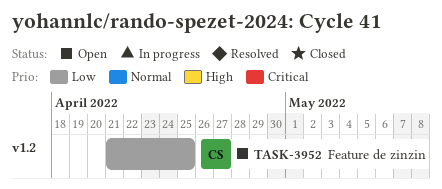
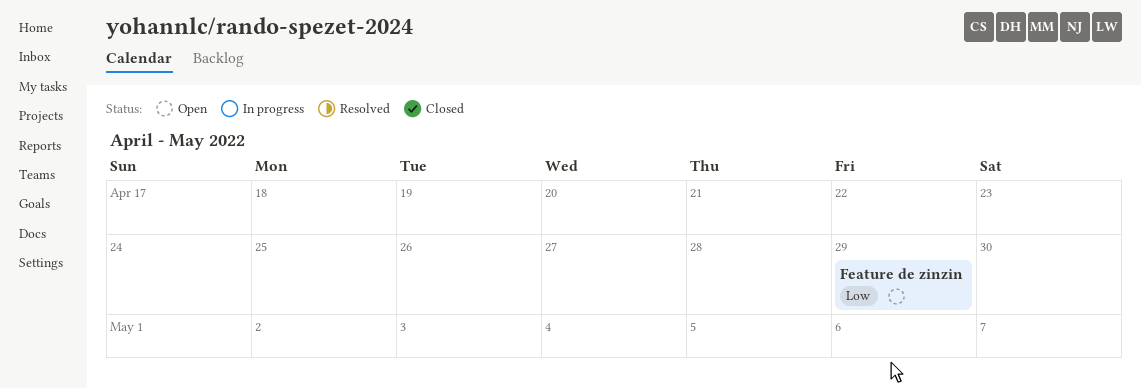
Feature de zinzin, due: Apr 25 -> Apr 29

